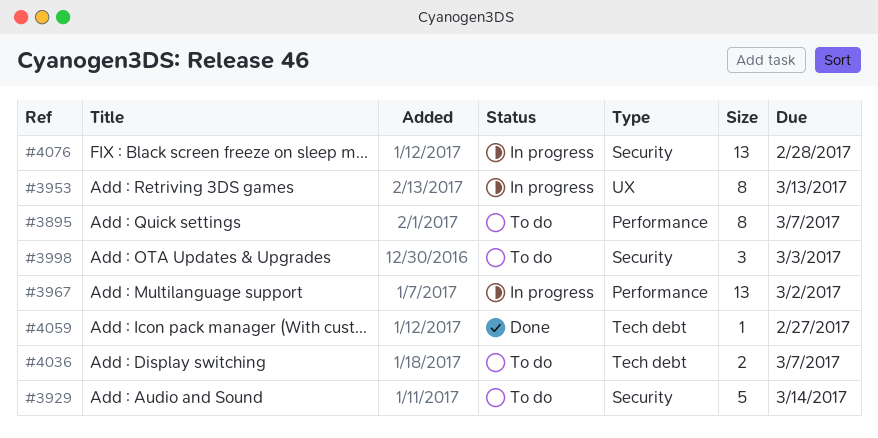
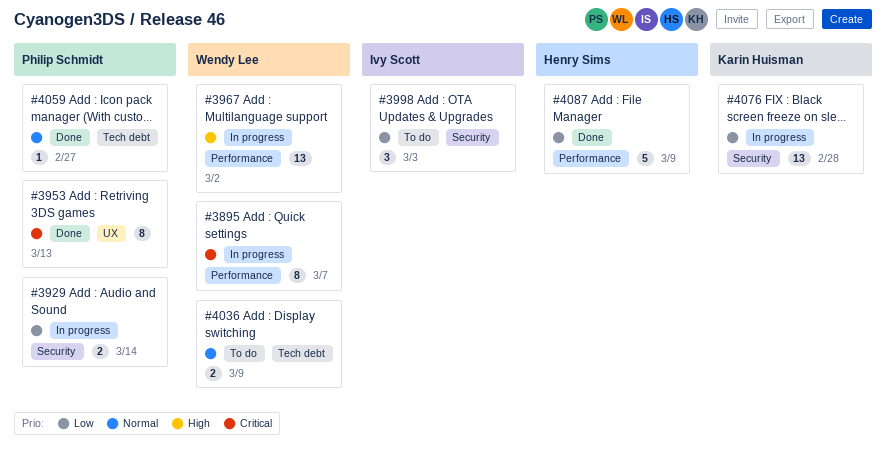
#3895, status: To do -> In progress
#3929, status: To do -> In progress
#3929, estimate: 5 -> 2
#3953, status: In progress -> Done
#4036, due: Mar 7 -> Mar 9
#4087: none -> present

